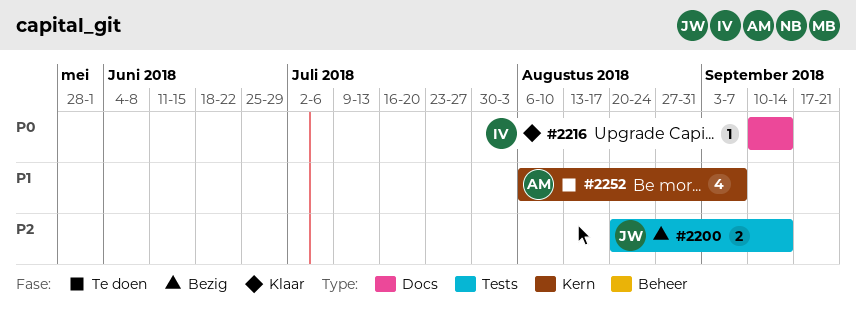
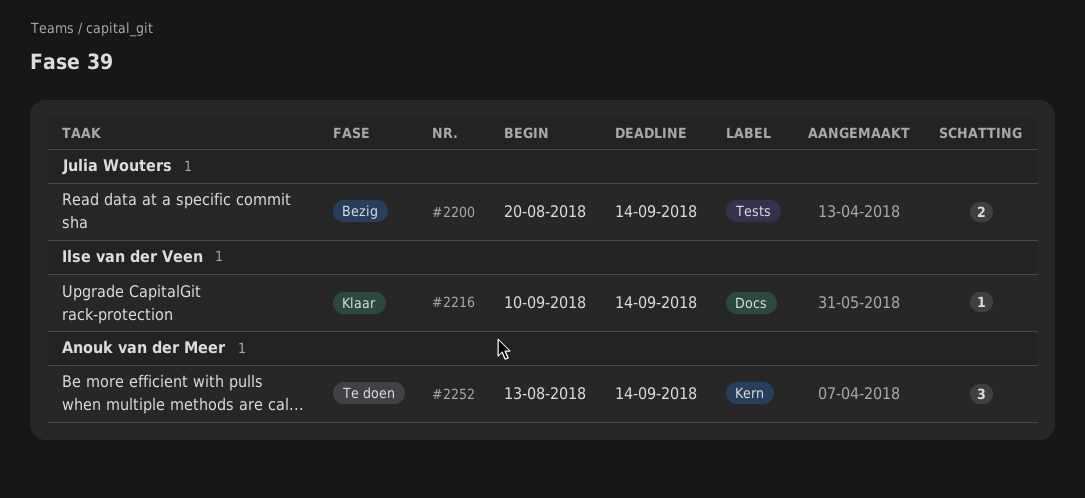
#2252, estimate: 4 -> 3
#2252, start: Aug 6 -> Aug 13
#2252, due: Sep 7 -> Sep 14

